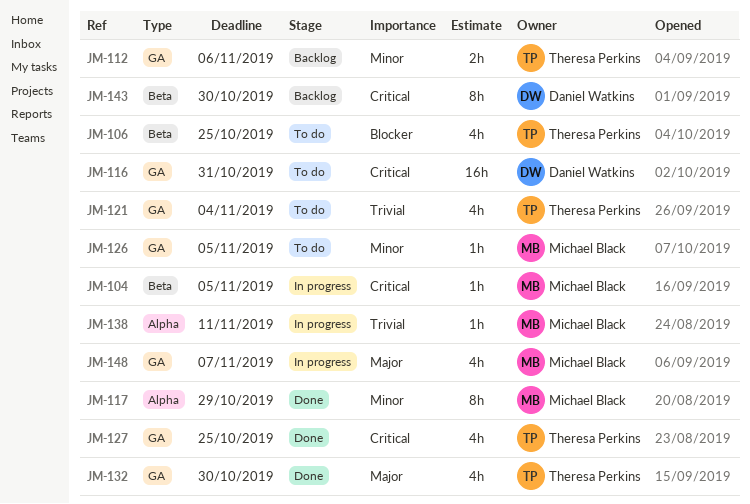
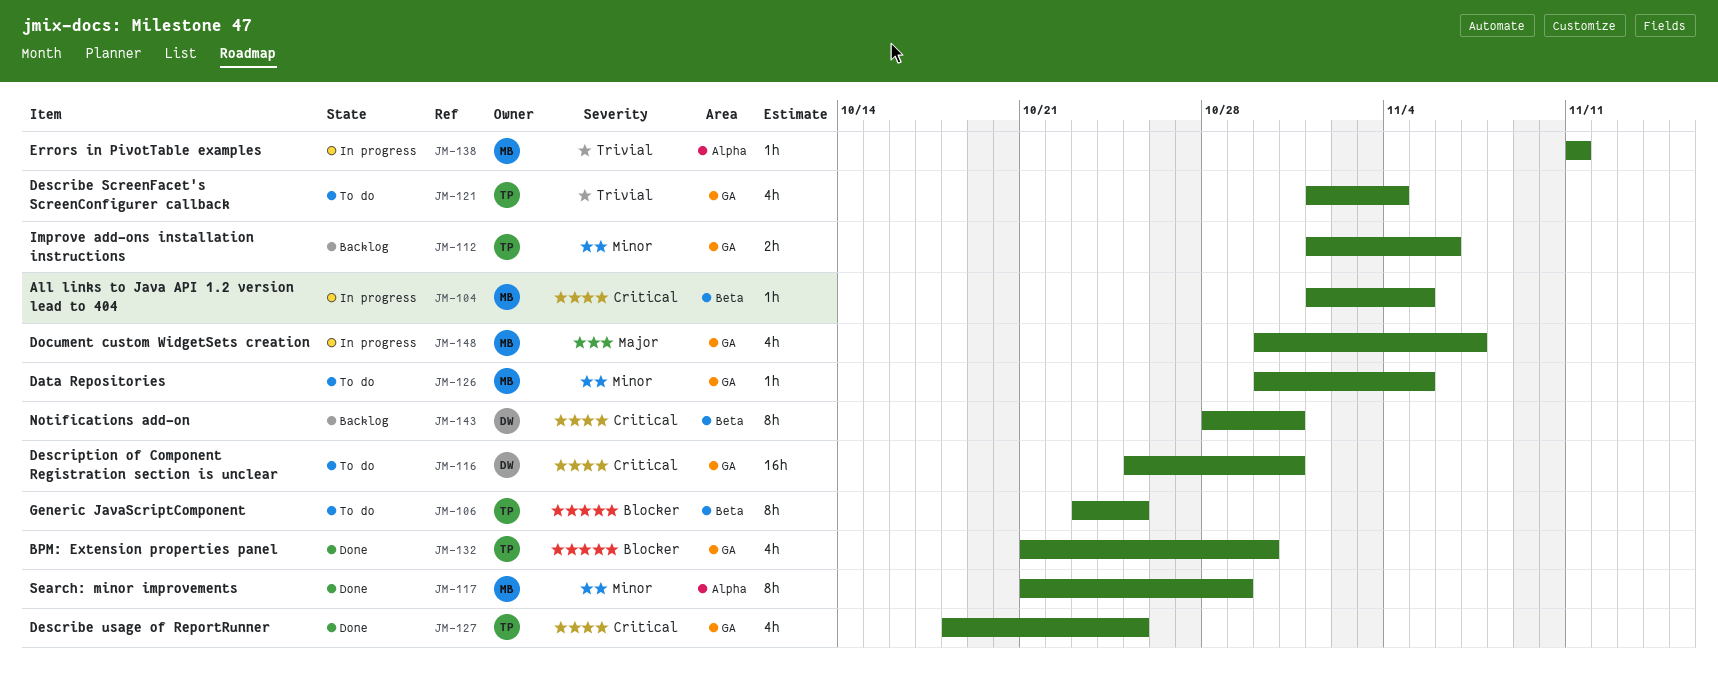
JM-106, estimate: 4h -> 8h
JM-132, priority: Major -> Blocker
JM-143, due: Oct 30 -> Oct 31

